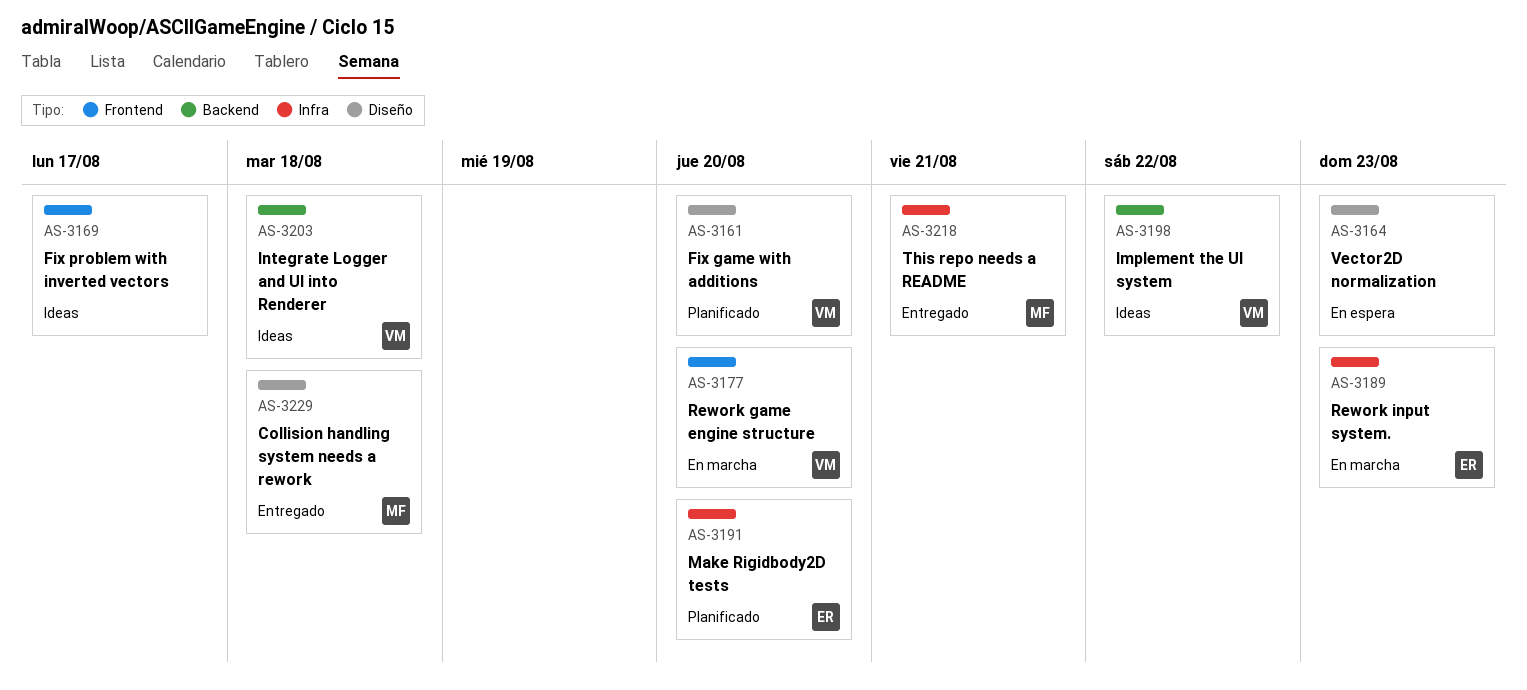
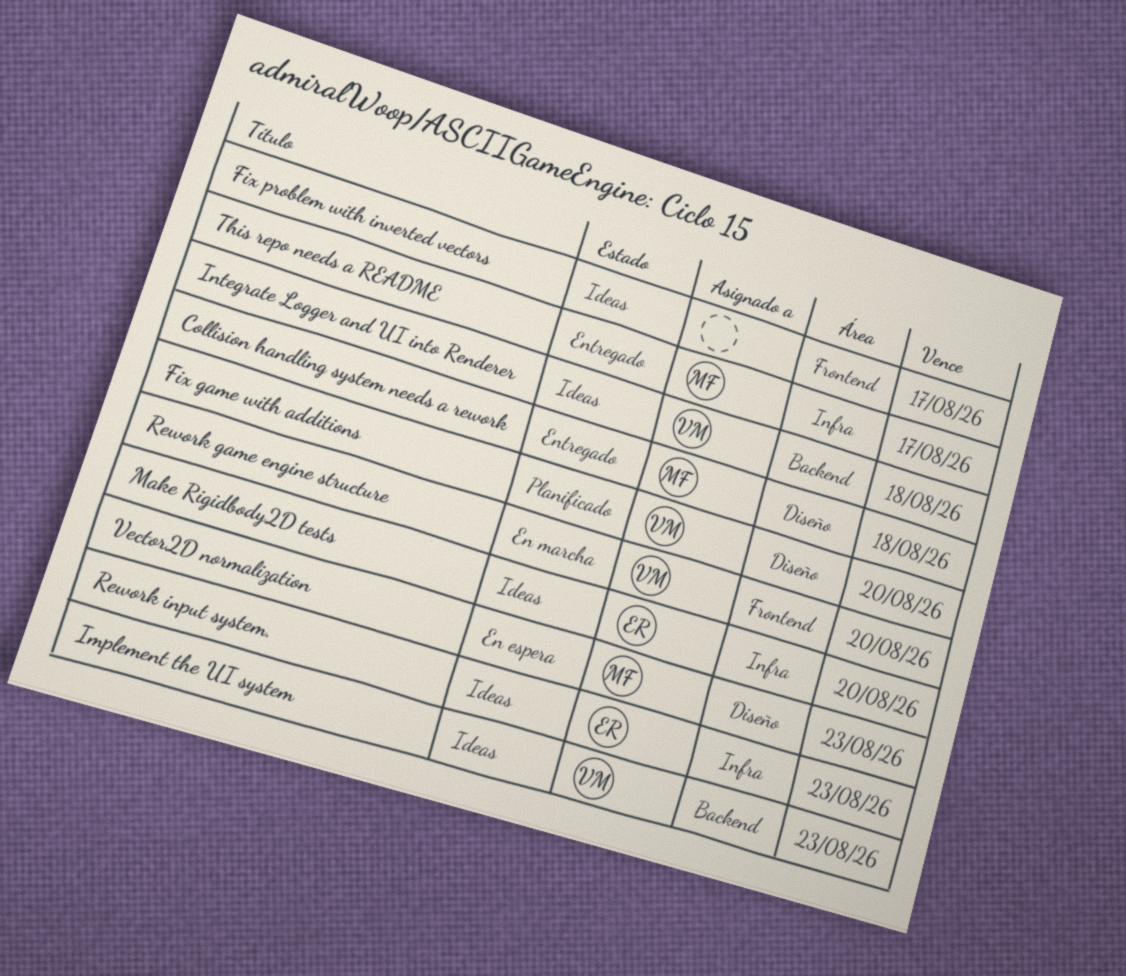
Implement the UI system, due: Aug 22 -> Aug 23
Make Rigidbody2D tests, status: Planificado -> Ideas
Rework input system., status: En marcha -> Ideas
This repo needs a README, due: Aug 21 -> Aug 17
Vector2D normalization, owner: none -> MF

